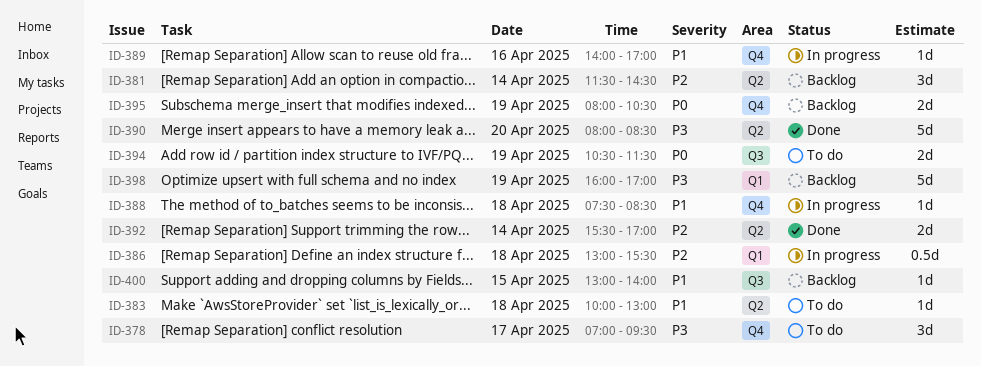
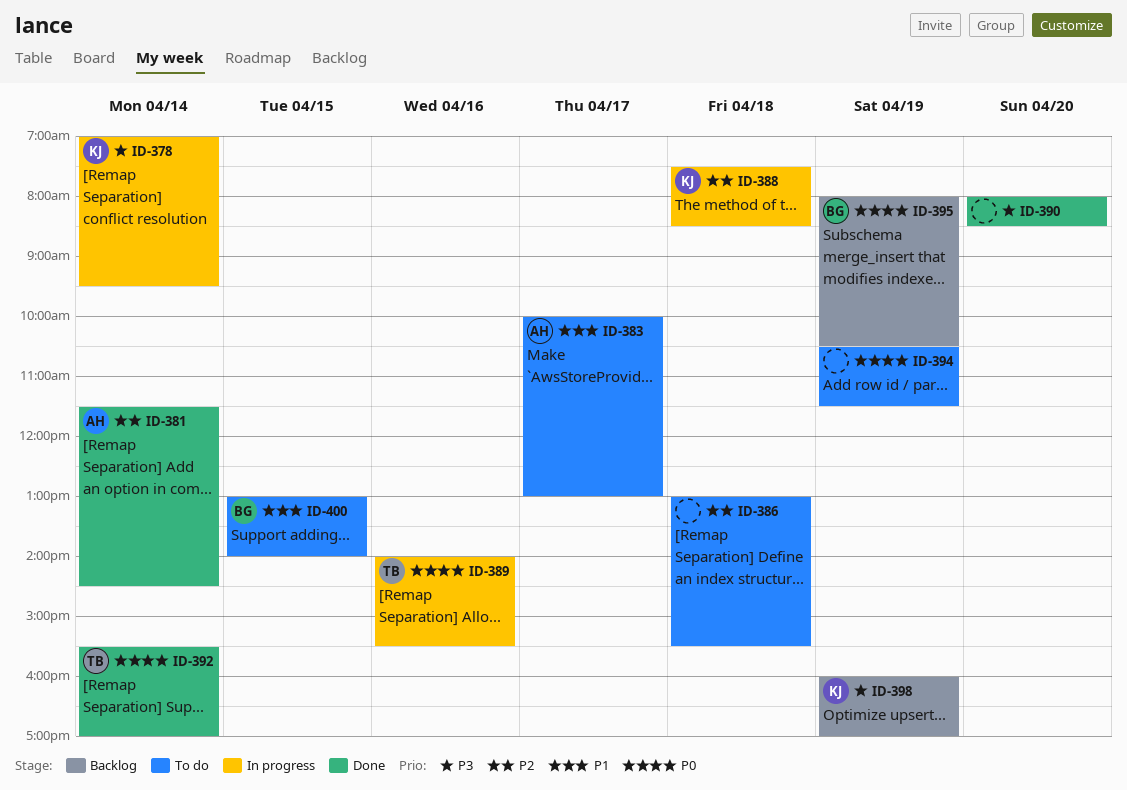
ID-378, status: To do -> In progress
ID-378, day: Apr 17 -> Apr 14
ID-381, status: Backlog -> Done
ID-383, day: Apr 18 -> Apr 17
ID-386, status: In progress -> To do
ID-388, priority: P1 -> P2
ID-389, priority: P1 -> P0
ID-389, ends: 17:00 -> 15:30
ID-392, priority: P2 -> P0
ID-400, status: Backlog -> To do

